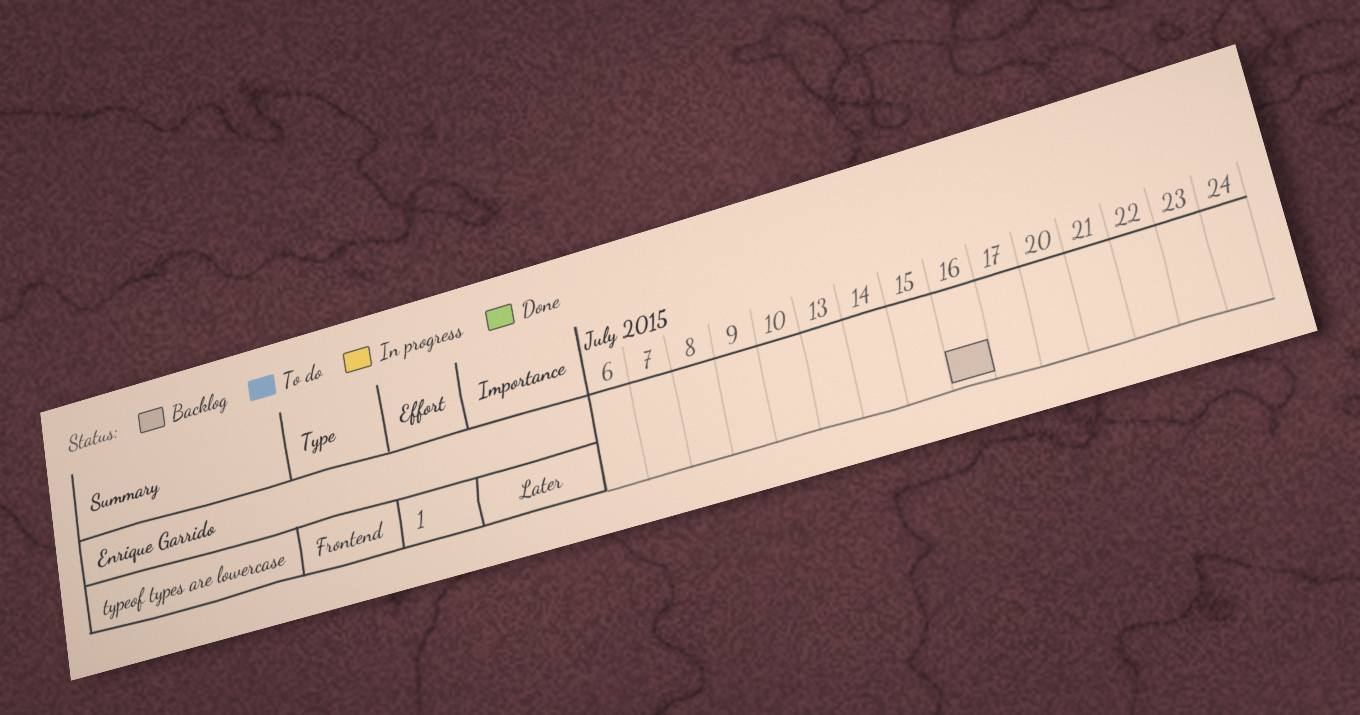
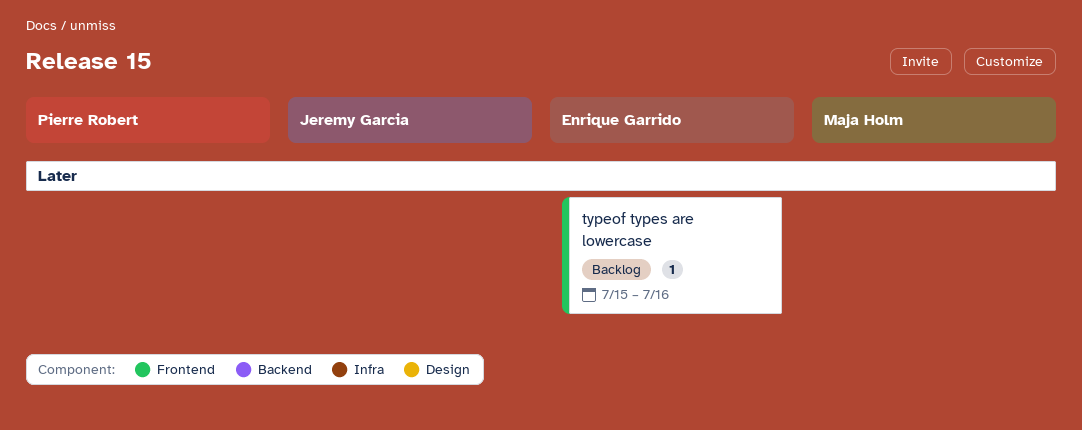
typeof types are lowercase, start: Jul 16 -> Jul 15

